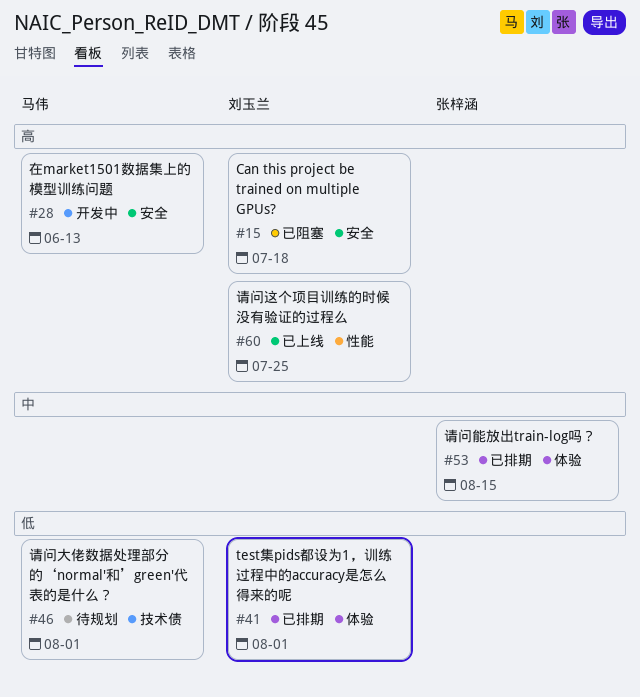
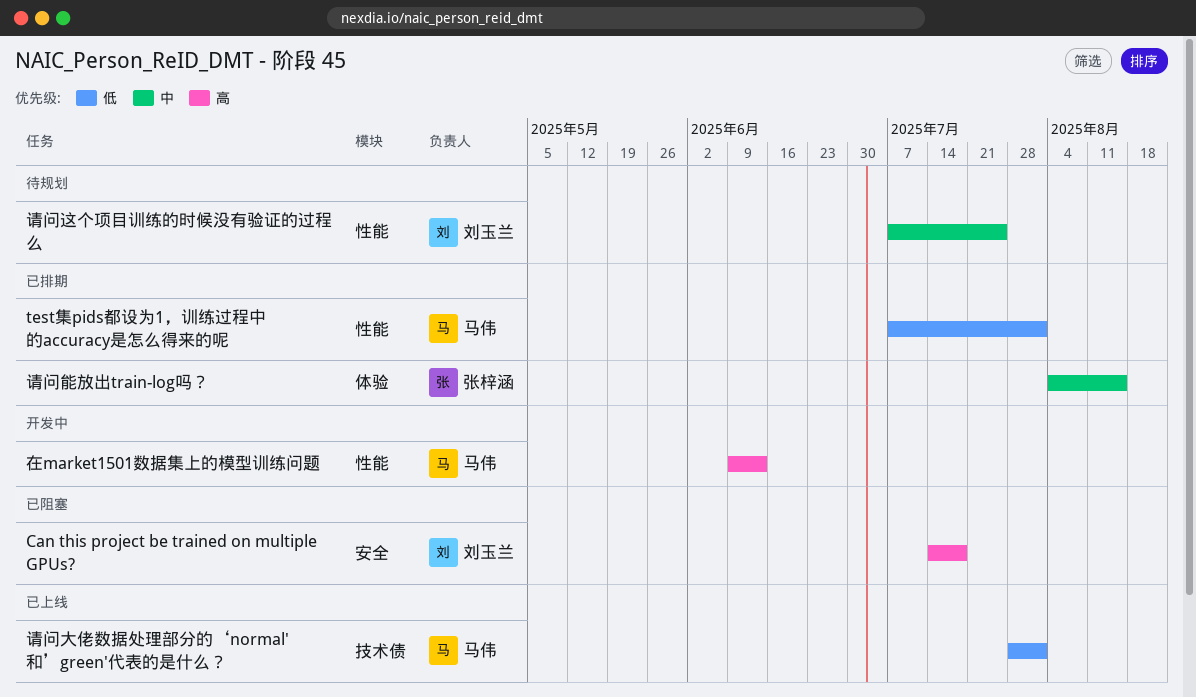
test集pids都设为1，训练过程中的accuracy是怎么得来的呢, owner: 刘玉兰 -> 马伟
test集pids都设为1，训练过程中的accuracy是怎么得来的呢, label: 体验 -> 性能
在market1501数据集上的模型训练问题, label: 安全 -> 性能
请问大佬数据处理部分的‘normal'和’green'代表的是什么？, status: 待规划 -> 已上线
请问这个项目训练的时候没有验证的过程么, status: 已上线 -> 待规划
请问这个项目训练的时候没有验证的过程么, priority: 高 -> 中

